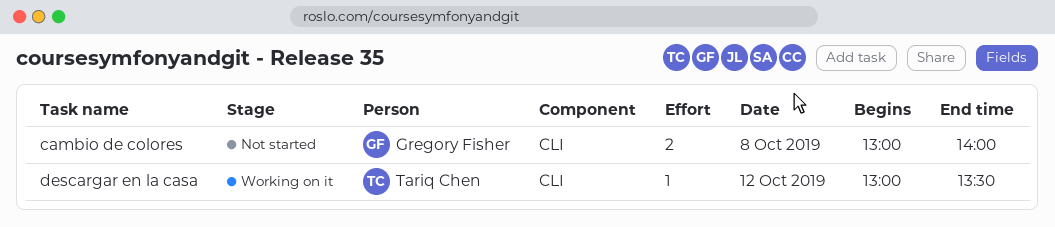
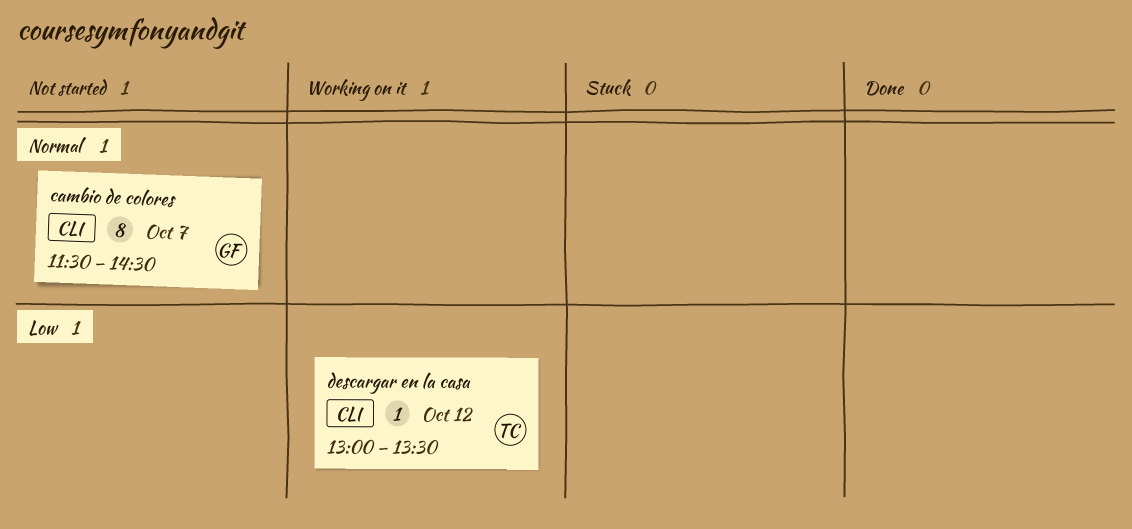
cambio de colores, estimate: 2 -> 8
cambio de colores, day: Oct 8 -> Oct 7
cambio de colores, begins: 13:00 -> 11:30
cambio de colores, ends: 14:00 -> 14:30

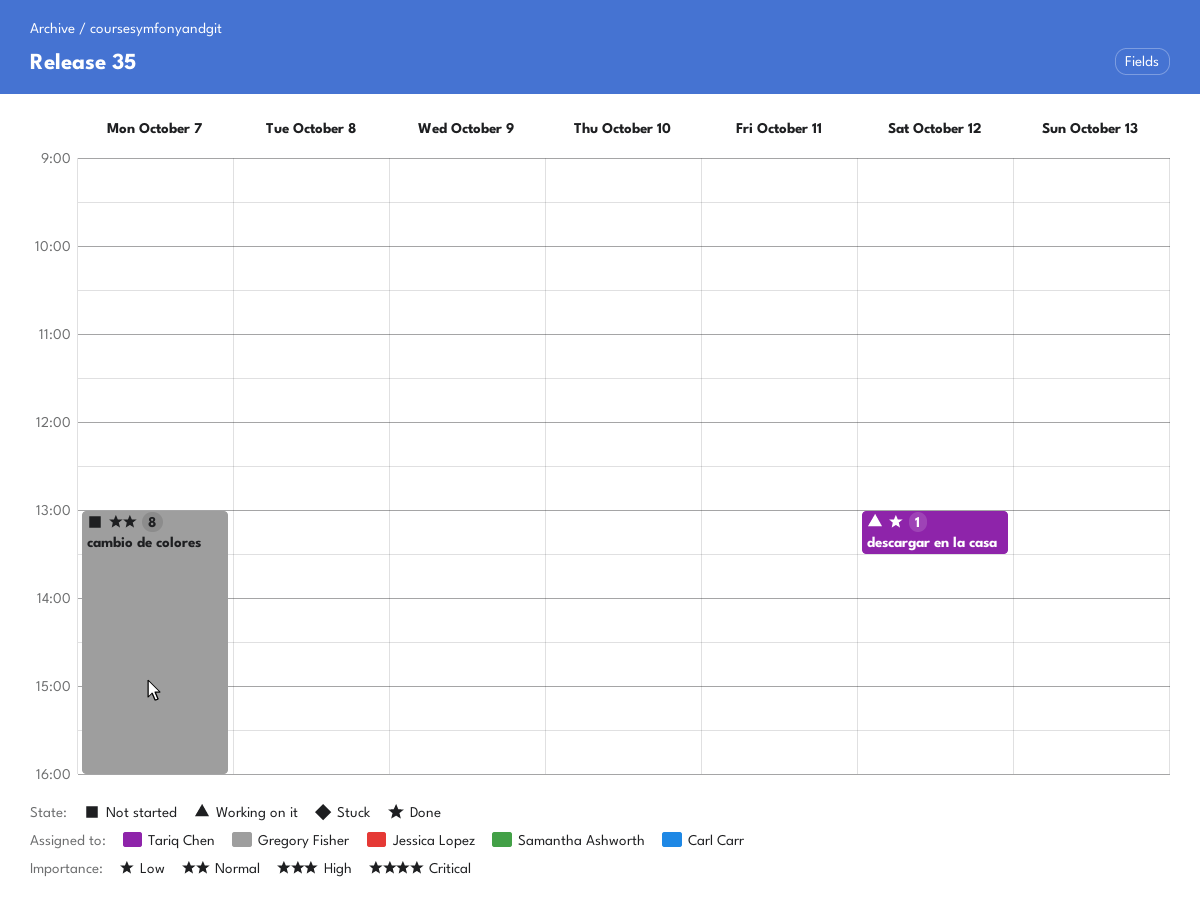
cambio de colores, begins: 11:30 -> 13:00
cambio de colores, ends: 14:30 -> 16:00

